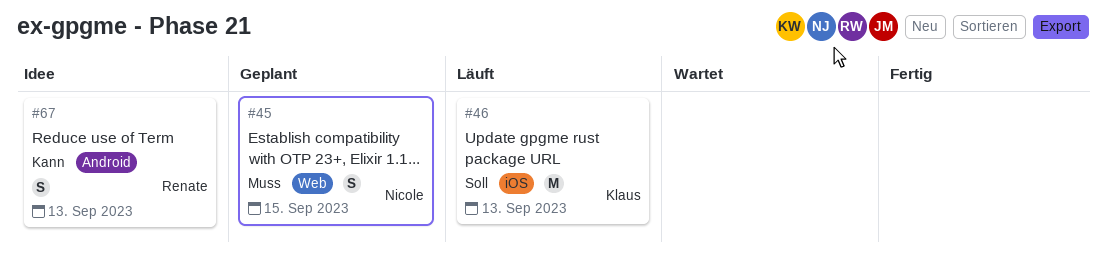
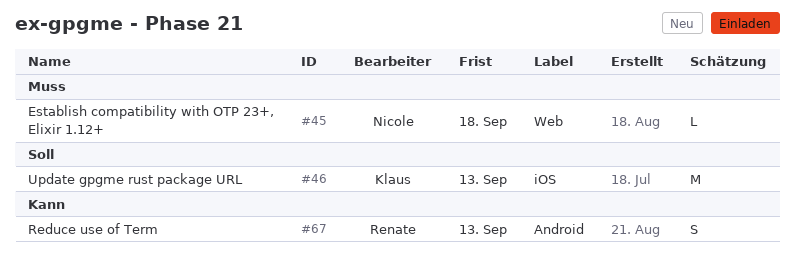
#45, estimate: S -> L
#45, due: Sep 15 -> Sep 18

